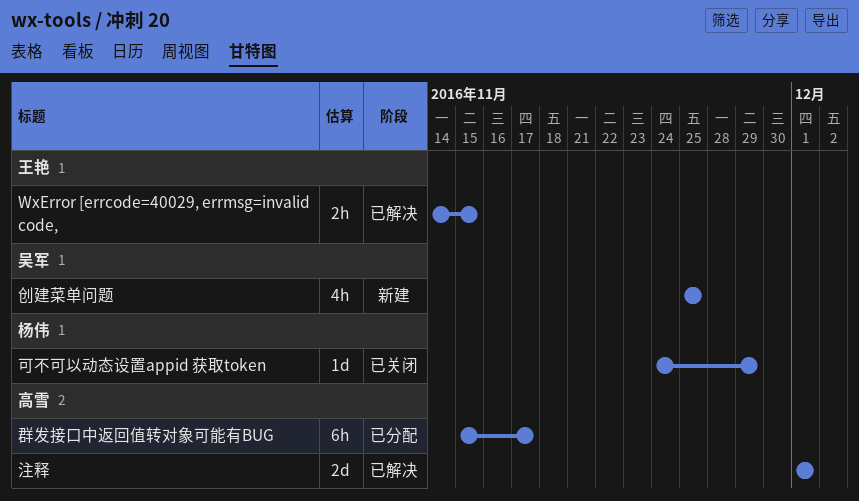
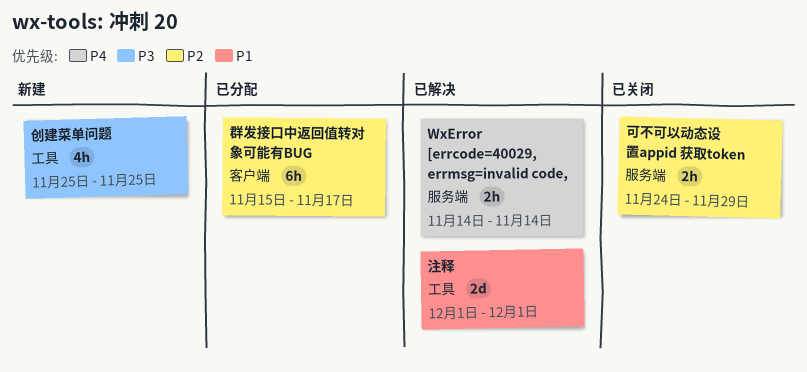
WxError [errcode=40029, errmsg=invalid code,, due: Nov 15 -> Nov 14
可不可以动态设置appid 获取token, estimate: 1d -> 2h

